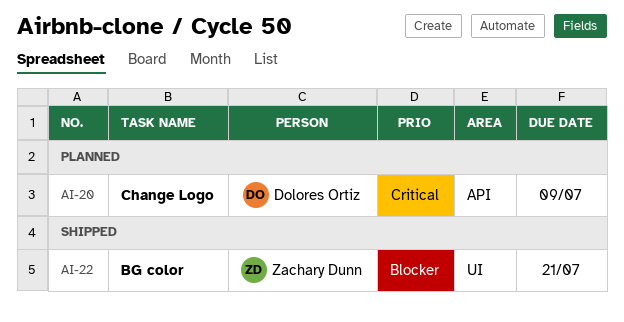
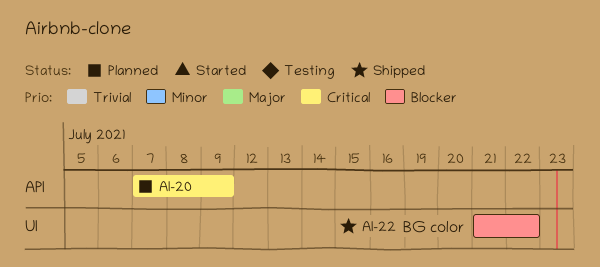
AI-22, due: Jul 21 -> Jul 22

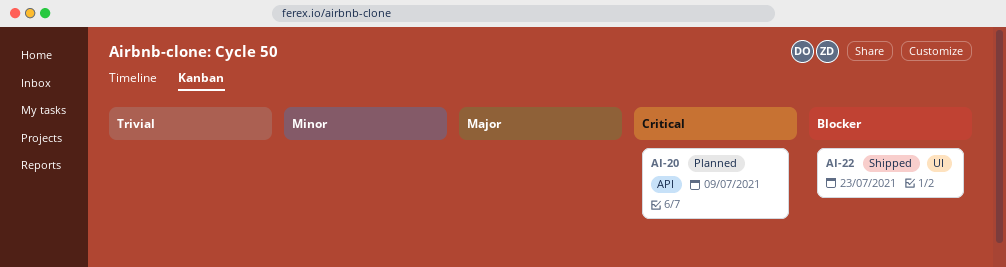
AI-22, due: Jul 22 -> Jul 23

